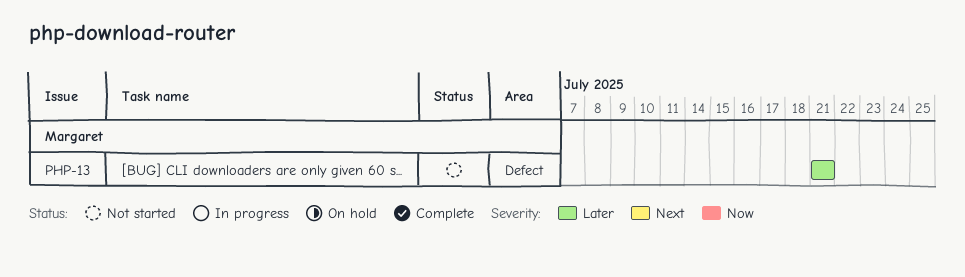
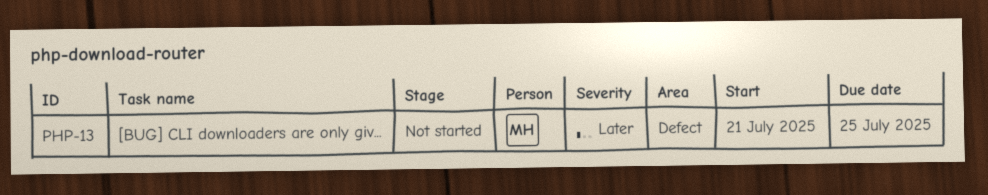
PHP-13, due: Jul 21 -> Jul 25

